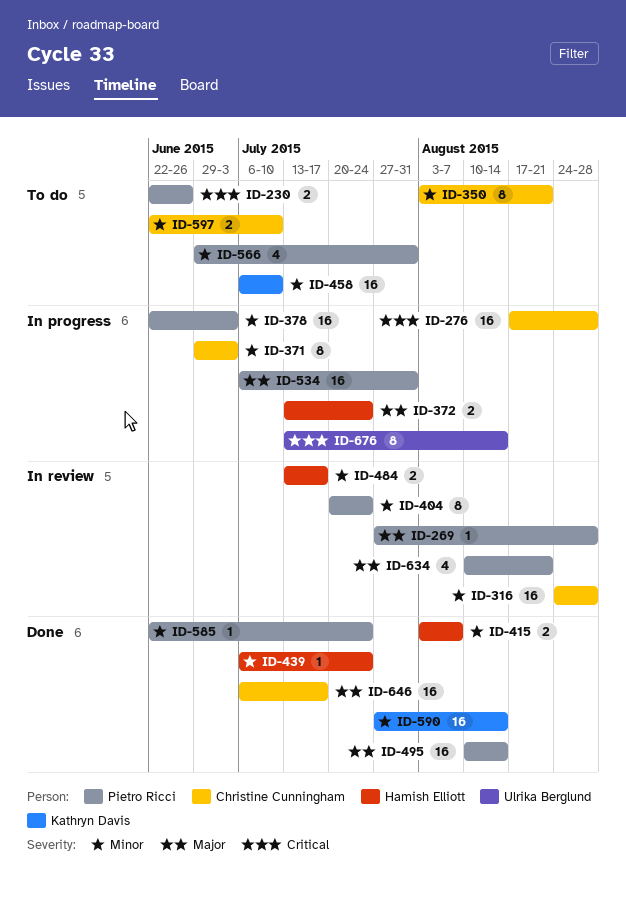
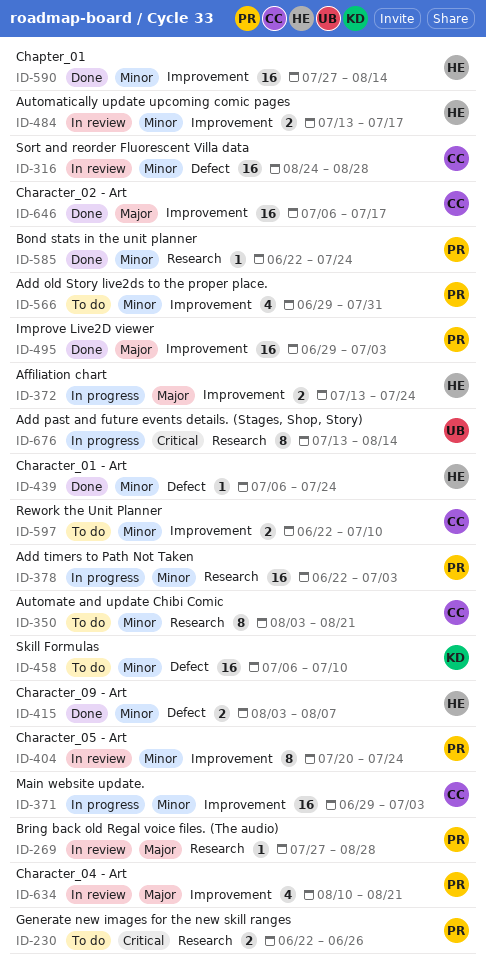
ID-276: present -> none
ID-371, estimate: 8 -> 16
ID-495, start: Aug 10 -> Jun 29
ID-495, due: Aug 14 -> Jul 3
ID-534: present -> none
ID-590, owner: Kathryn Davis -> Hamish Elliott

